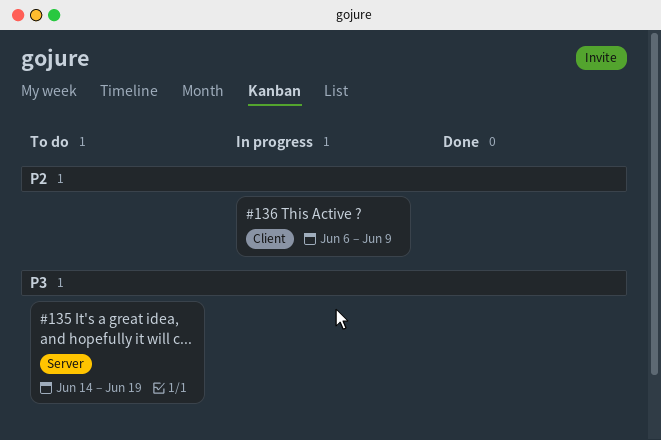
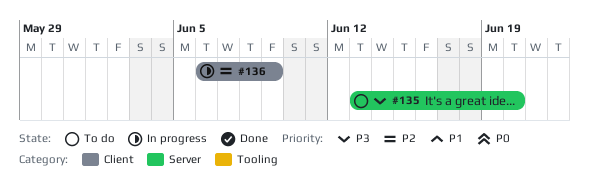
#135, start: Jun 14 -> Jun 13
#135, due: Jun 19 -> Jun 20

